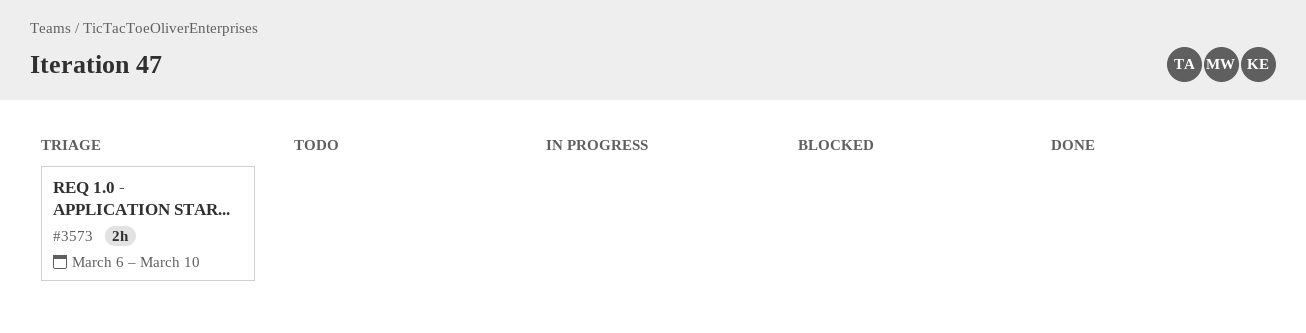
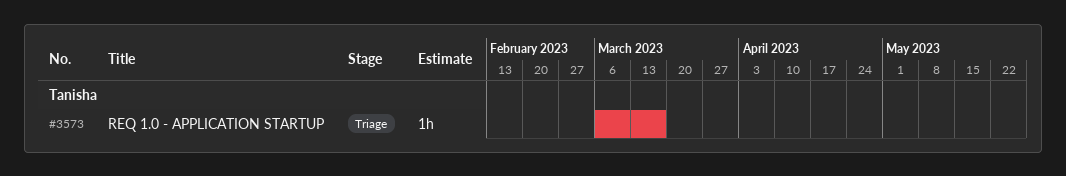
#3573, estimate: 2h -> 1h
#3573, due: Mar 10 -> Mar 17

